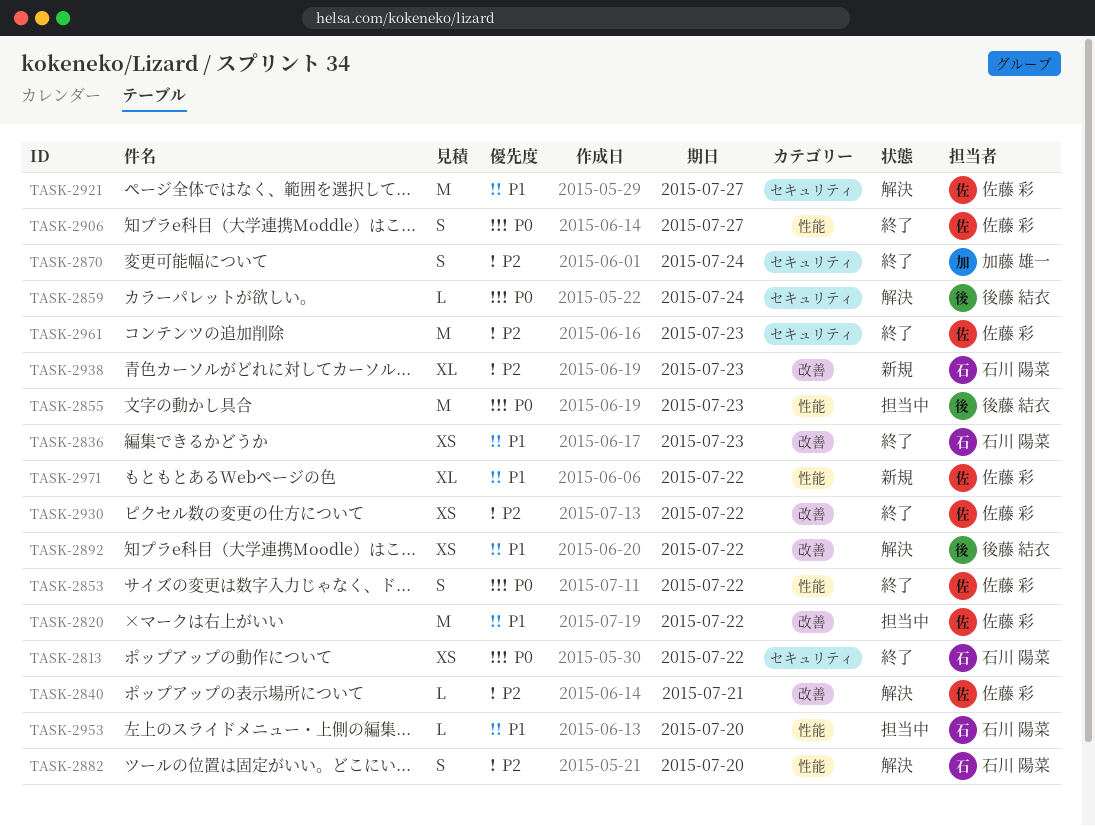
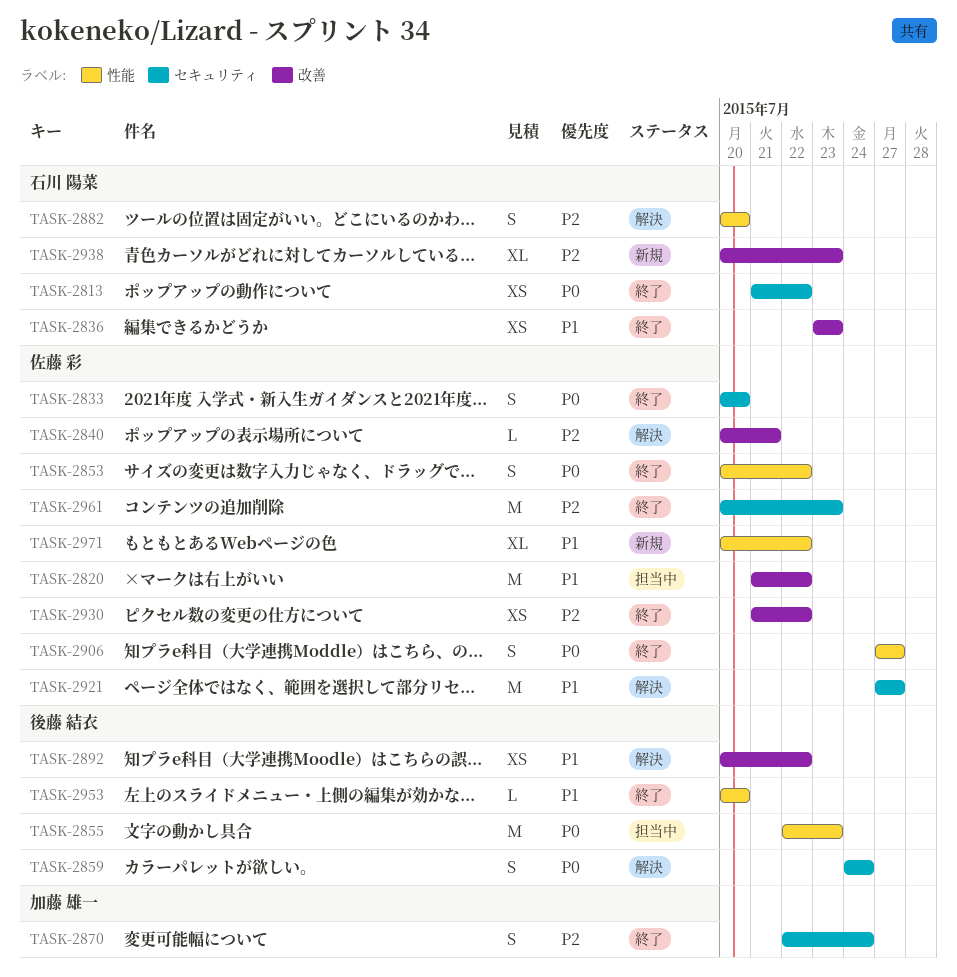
TASK-2833: none -> present
TASK-2859, estimate: L -> S
TASK-2953, status: 担当中 -> 終了
TASK-2953, owner: 石川 陽菜 -> 後藤 結衣

